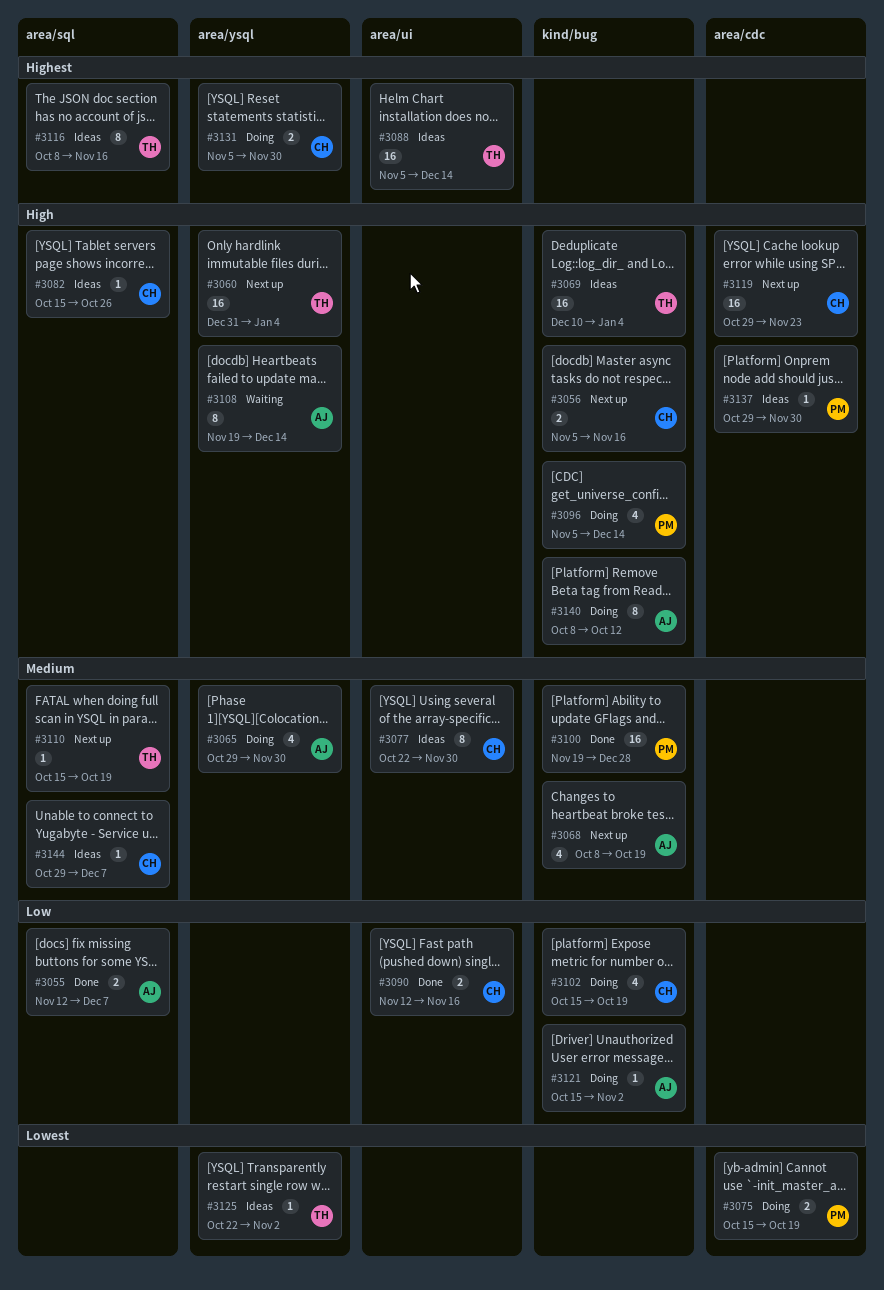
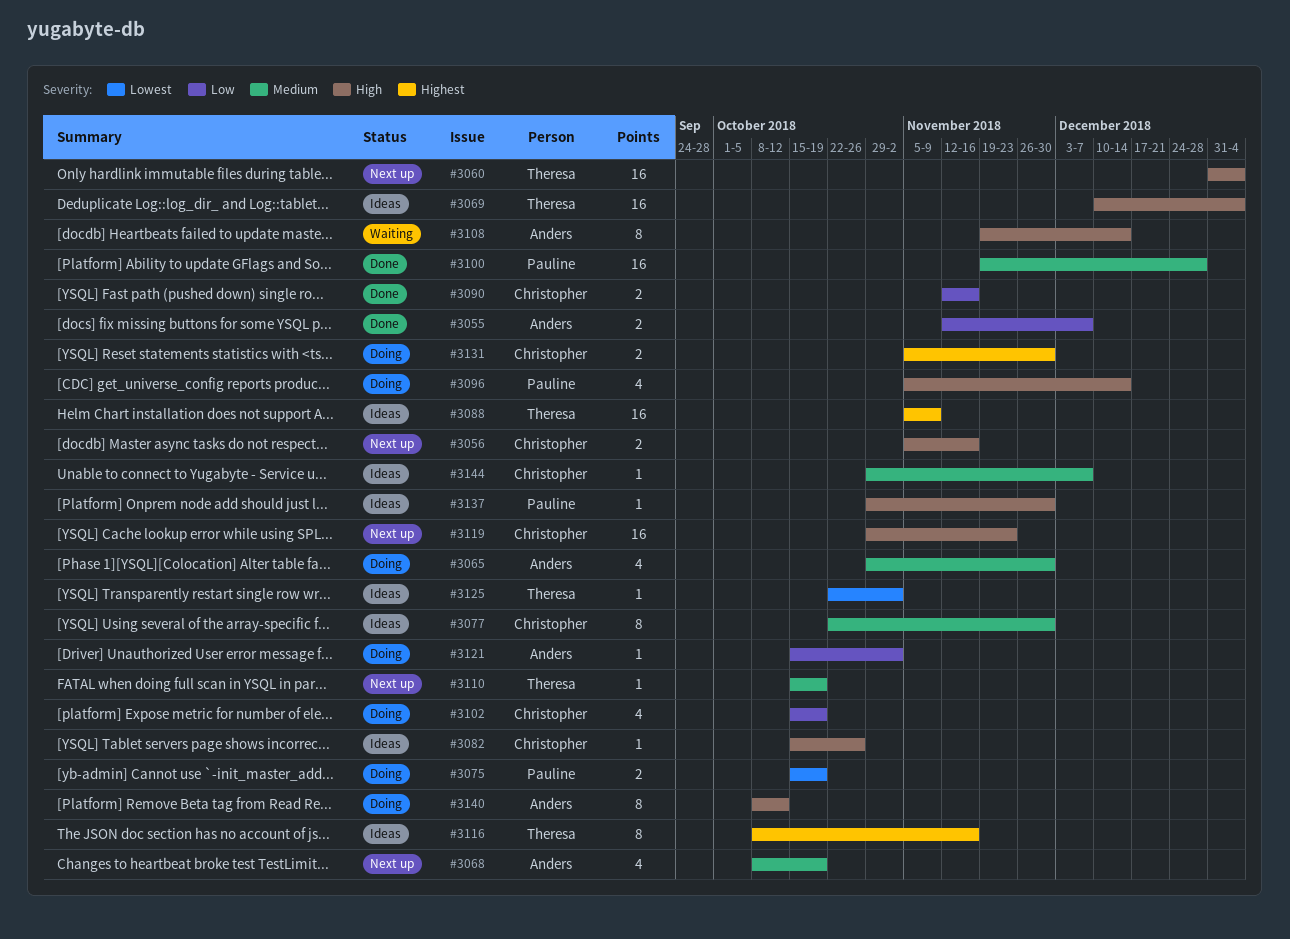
#3088, due: Dec 14 -> Nov 9

